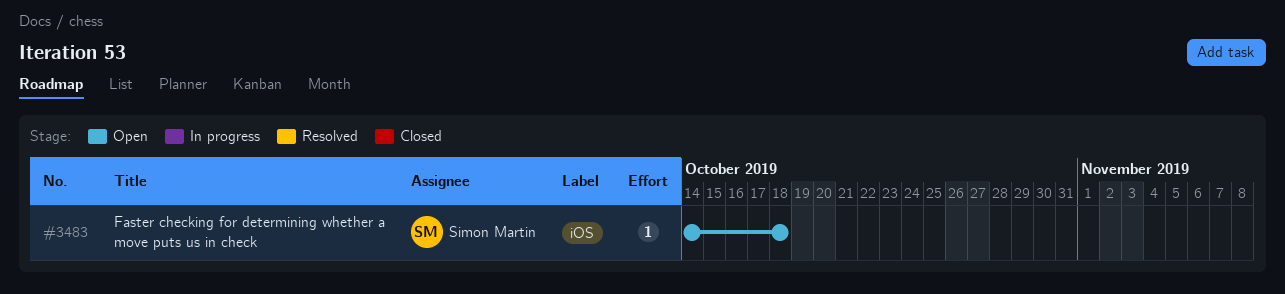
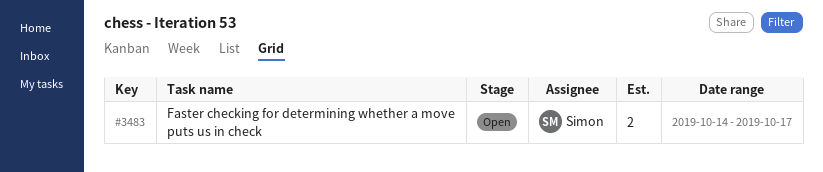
#3483, estimate: 1 -> 2
#3483, due: Oct 18 -> Oct 17

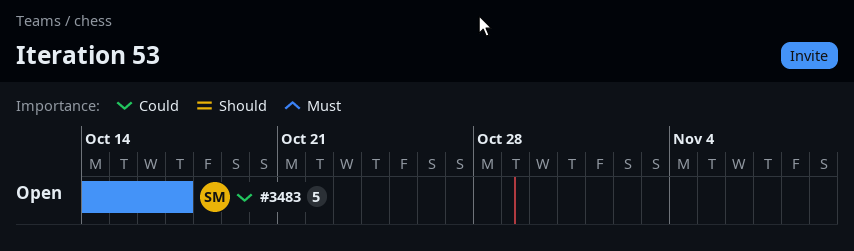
#3483, estimate: 2 -> 5

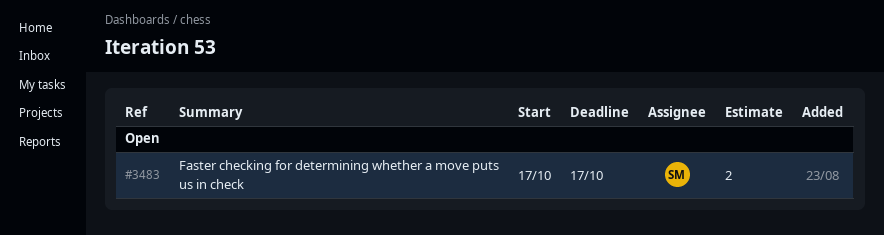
#3483, estimate: 5 -> 2
#3483, start: Oct 14 -> Oct 17

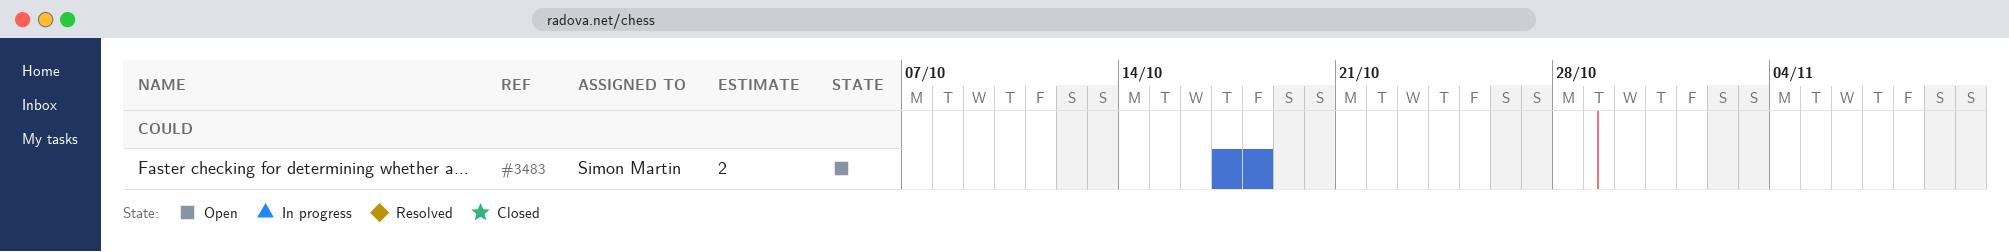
#3483, due: Oct 17 -> Oct 18

